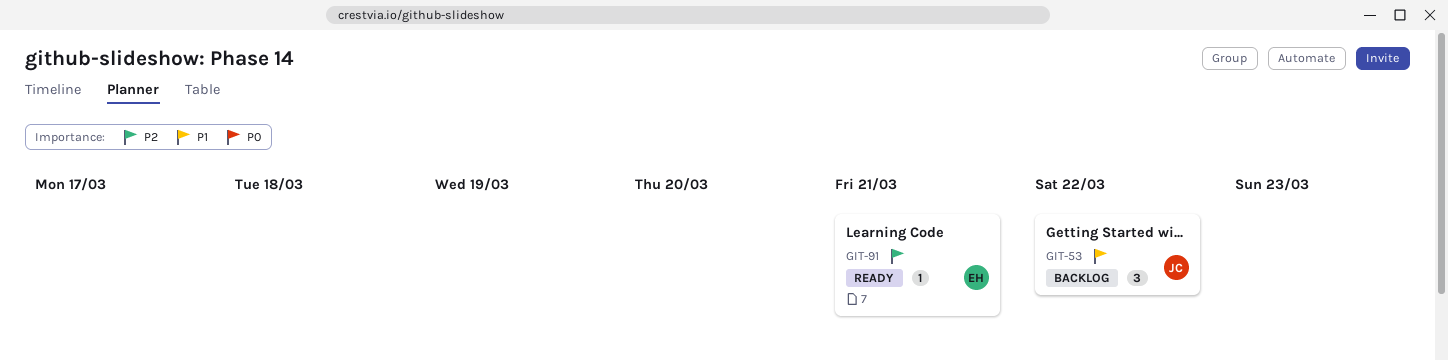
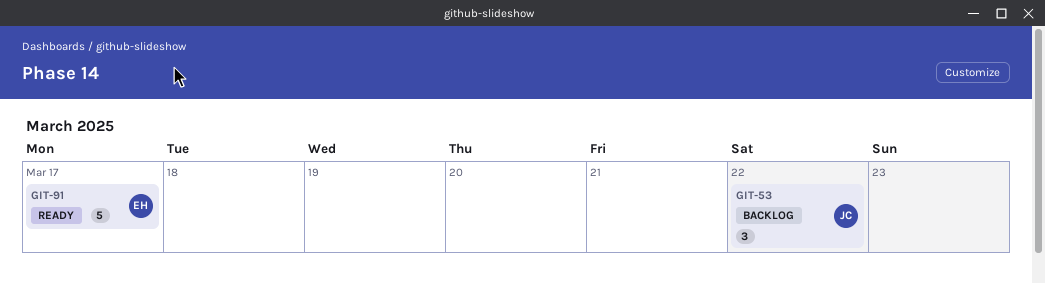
GIT-91, estimate: 1 -> 5
GIT-91, due: Mar 21 -> Mar 17

